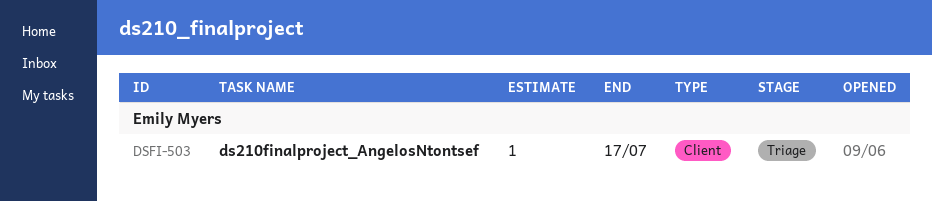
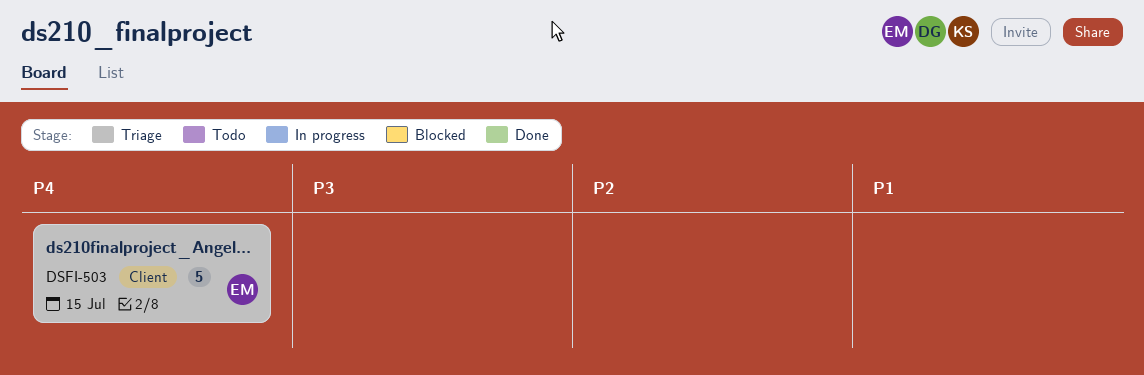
DSFI-503, estimate: 1 -> 5
DSFI-503, due: Jul 17 -> Jul 15

